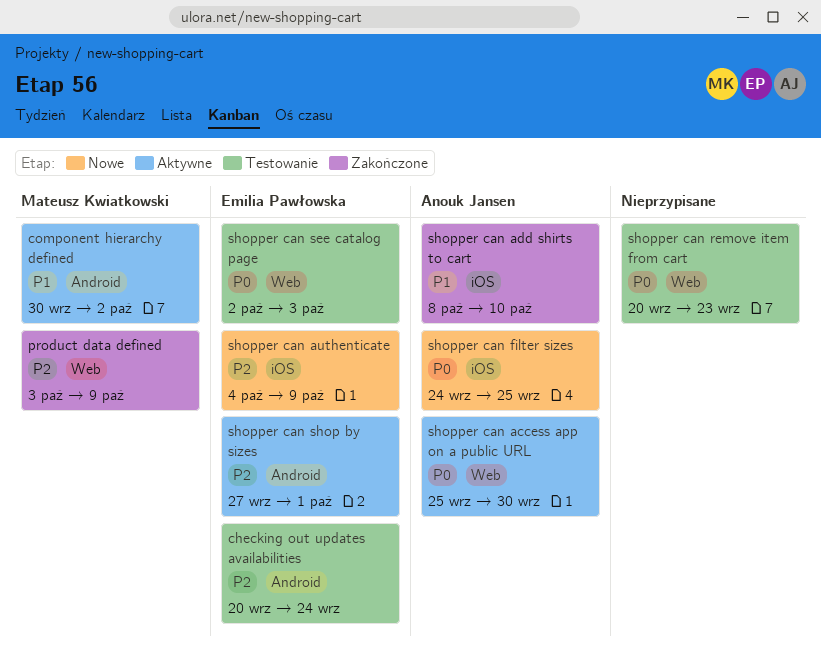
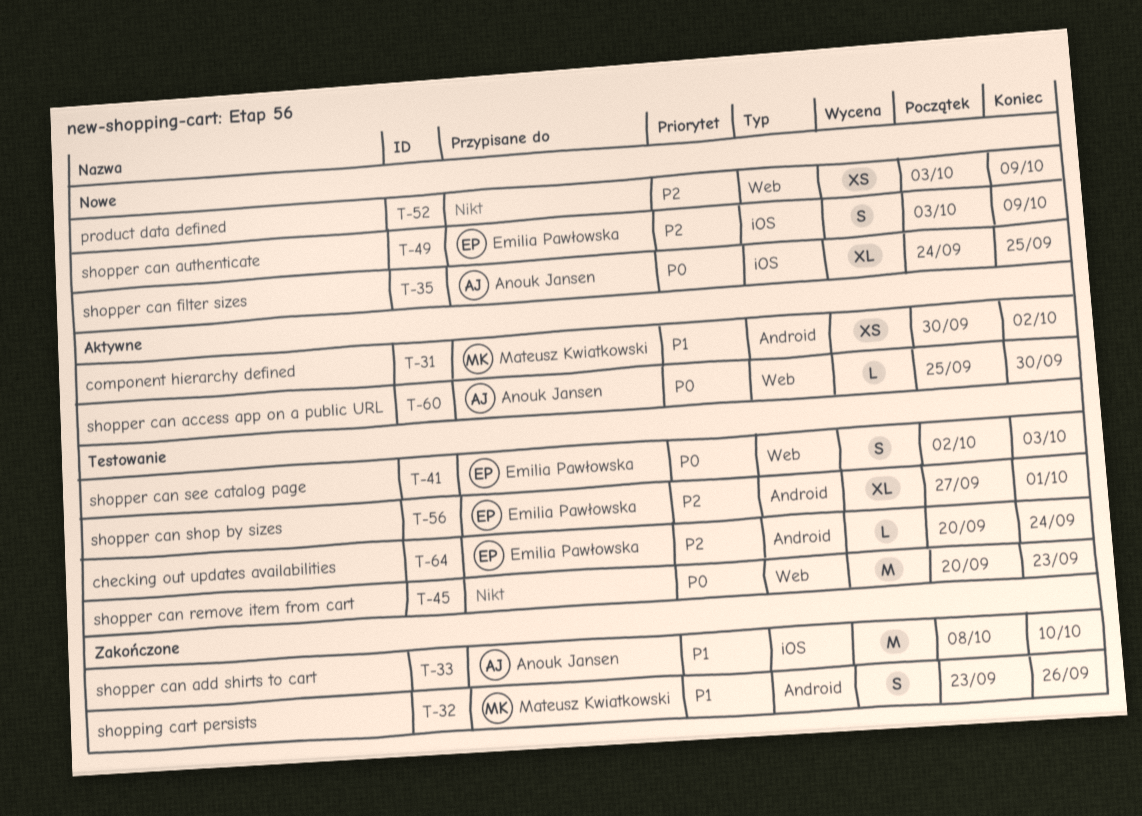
product data defined, status: Zakończone -> Nowe
product data defined, owner: Mateusz Kwiatkowski -> none
shopper can authenticate, start: Oct 4 -> Oct 3
shopper can shop by sizes, status: Aktywne -> Testowanie
shopping cart persists: none -> present

